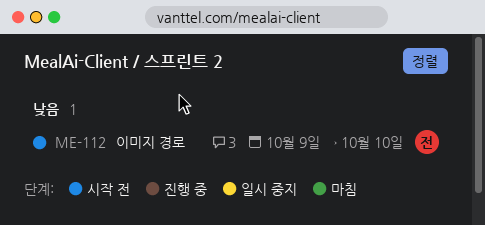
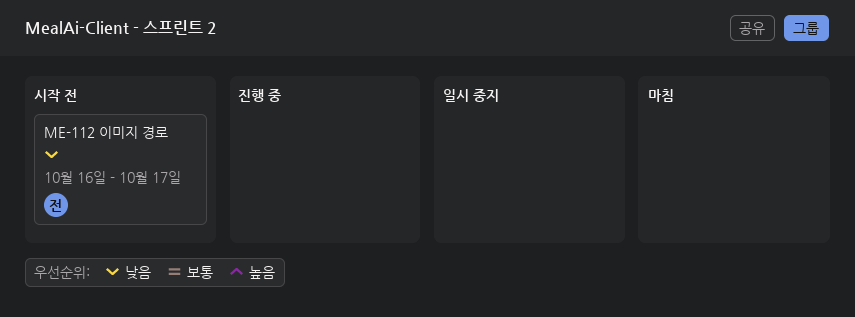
ME-112, start: Oct 9 -> Oct 16
ME-112, due: Oct 10 -> Oct 17

